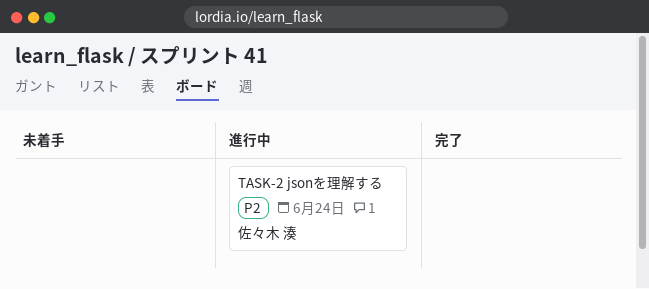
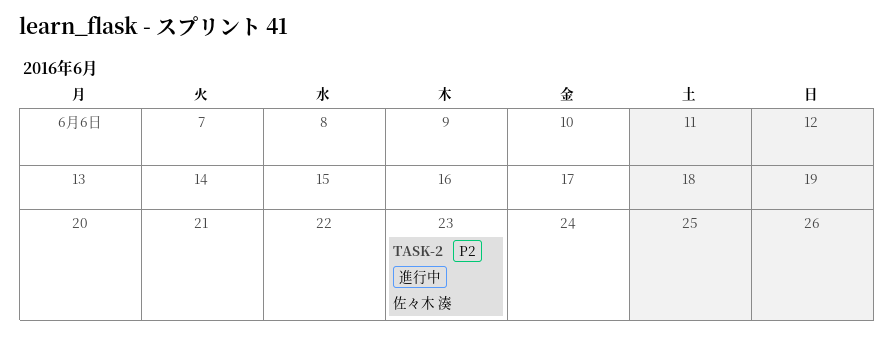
TASK-2, due: Jun 24 -> Jun 23

